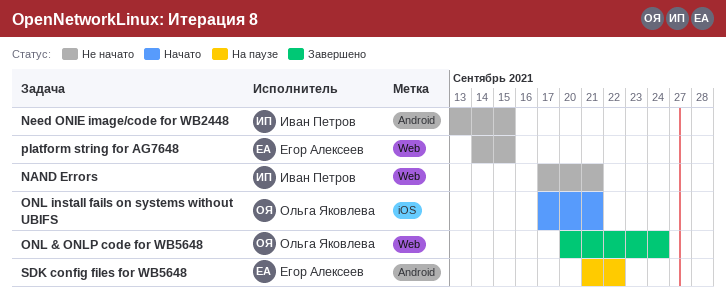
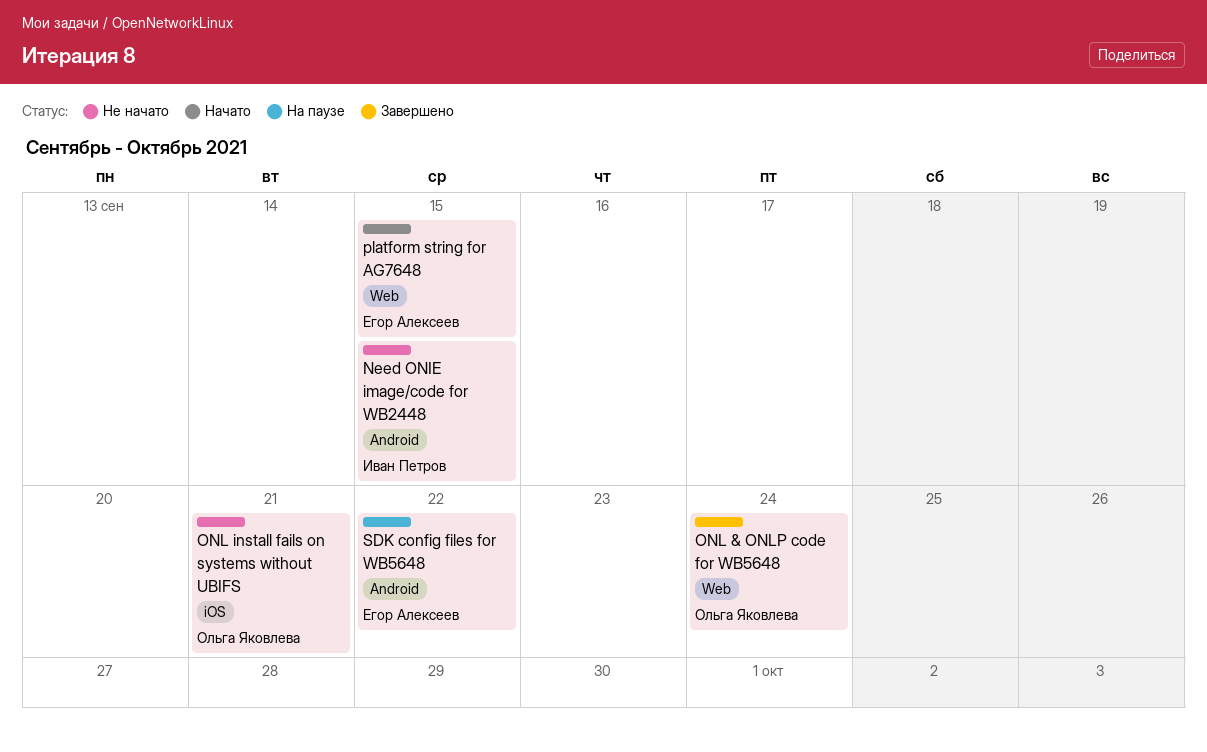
NAND Errors: present -> none
ONL install fails on systems without UBIFS, status: Начато -> Не начато
platform string for AG7648, status: Не начато -> Начато

